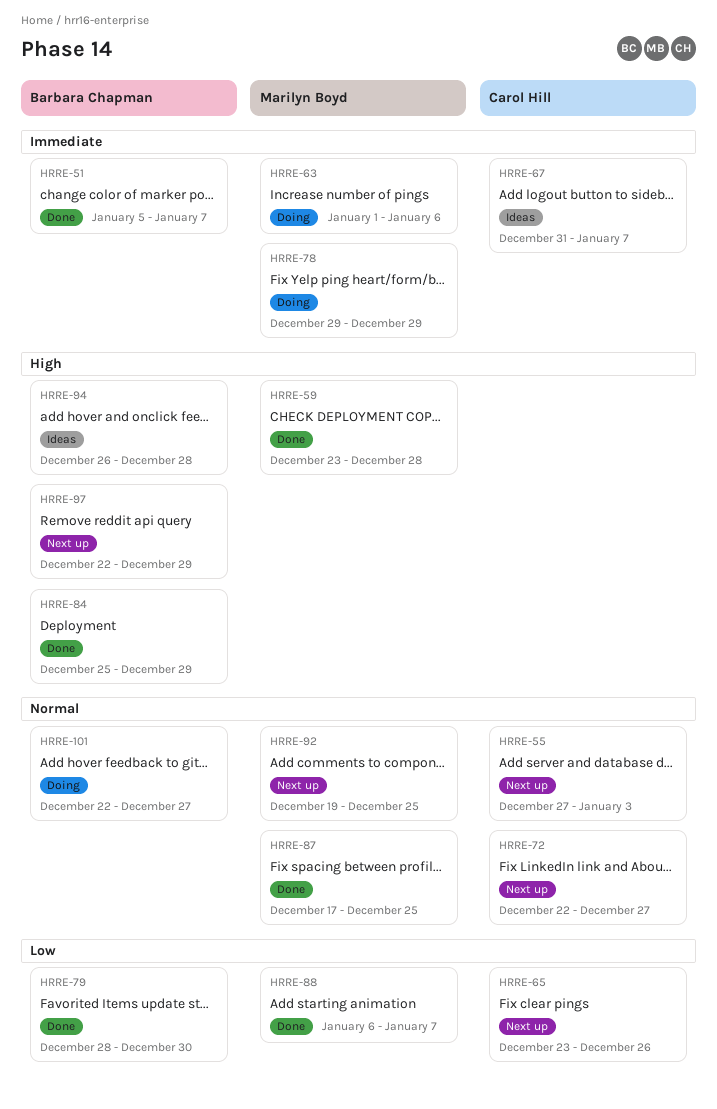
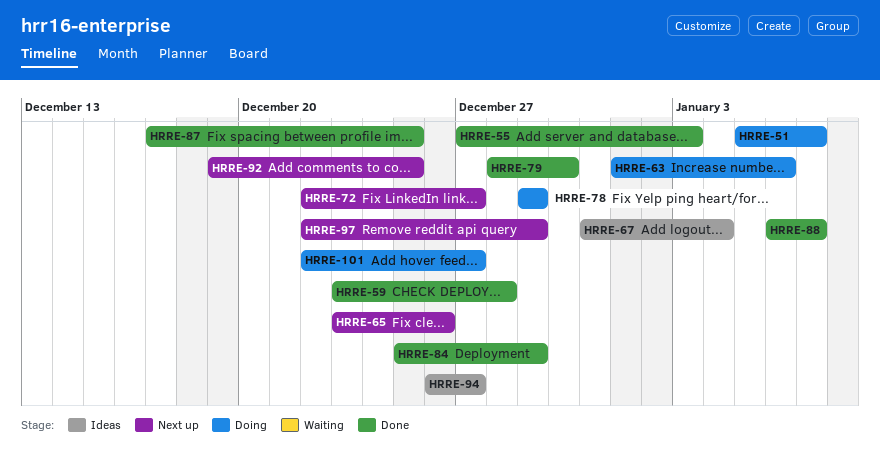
HRRE-51, status: Done -> Doing
HRRE-55, status: Next up -> Done
HRRE-67, due: Jan 7 -> Jan 4
HRRE-94, due: Dec 28 -> Dec 27

